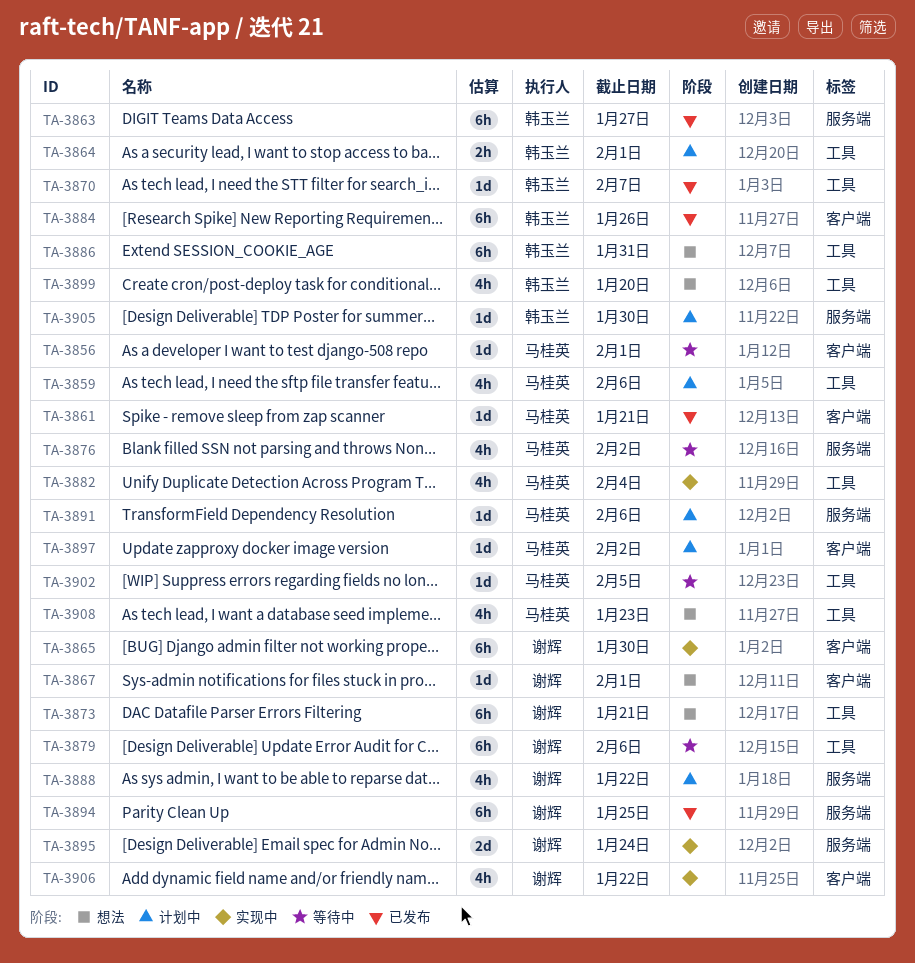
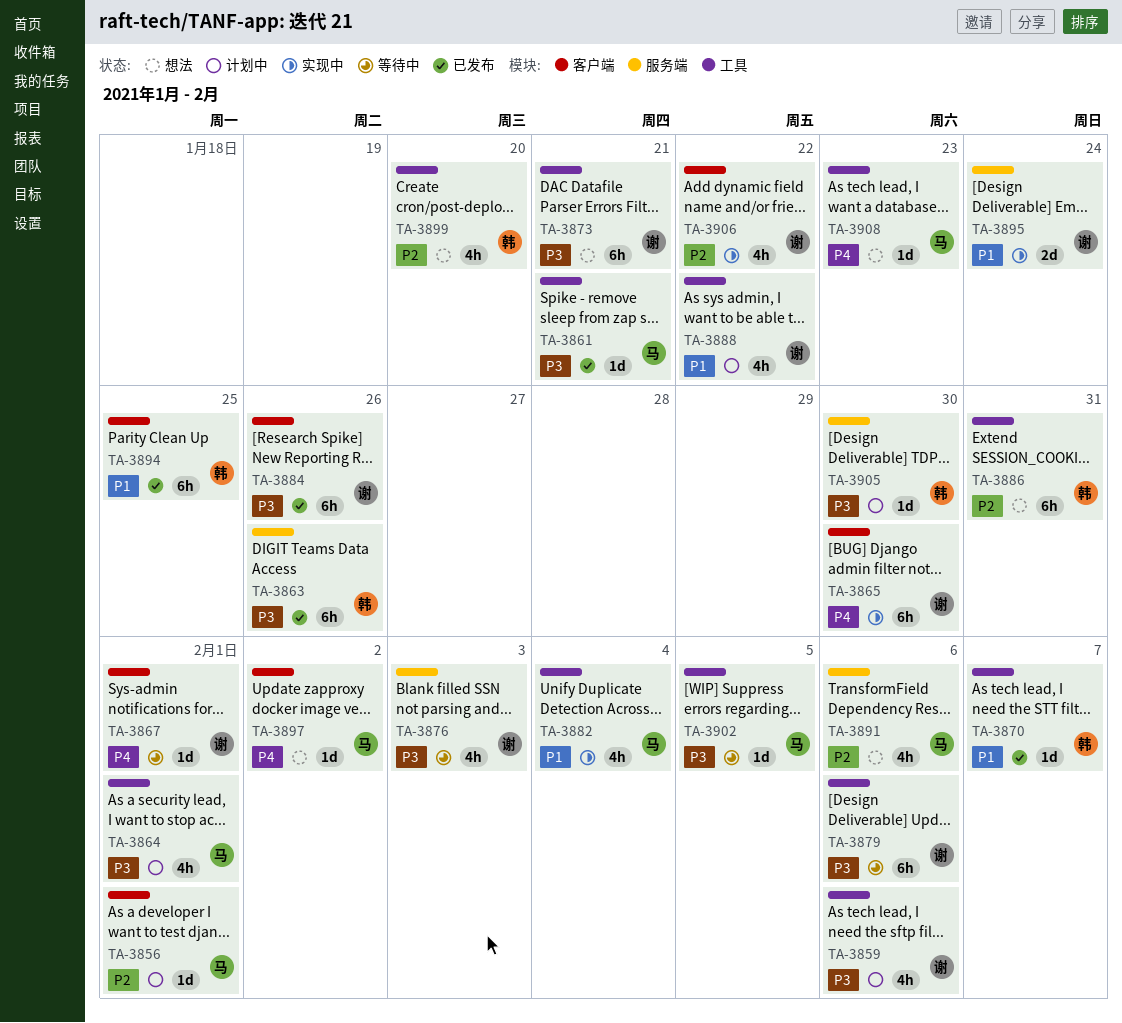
TA-3856, status: 等待中 -> 计划中
TA-3859, owner: 马桂英 -> 谢辉
TA-3861, label: 客户端 -> 工具
TA-3863, due: Jan 27 -> Jan 26
TA-3864, owner: 韩玉兰 -> 马桂英
TA-3864, estimate: 2h -> 4h
TA-3867, status: 想法 -> 等待中
TA-3876, owner: 马桂英 -> 谢辉
TA-3876, due: Feb 2 -> Feb 3
TA-3884, owner: 韩玉兰 -> 谢辉
TA-3888, label: 服务端 -> 工具
TA-3891, status: 计划中 -> 想法
TA-3891, estimate: 1d -> 4h
TA-3894, owner: 谢辉 -> 韩玉兰
TA-3894, label: 服务端 -> 客户端
TA-3897, status: 计划中 -> 想法
TA-3908, estimate: 4h -> 1d

